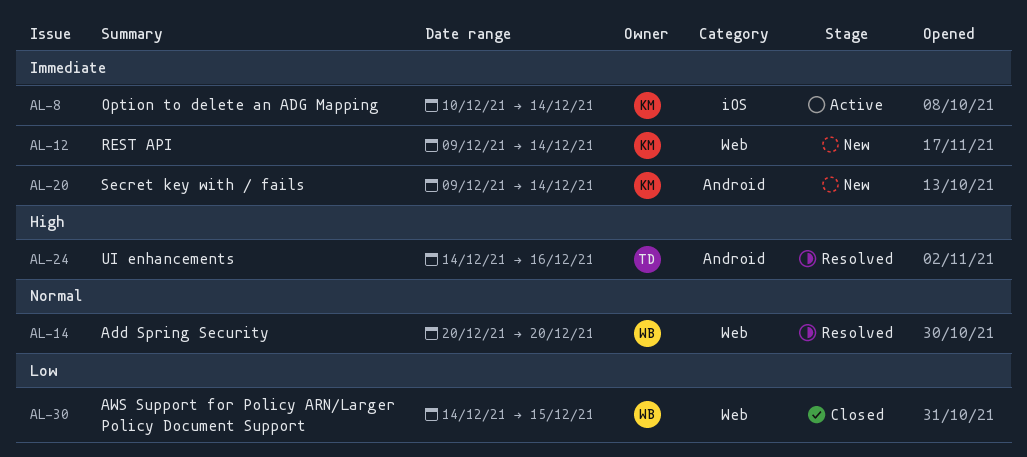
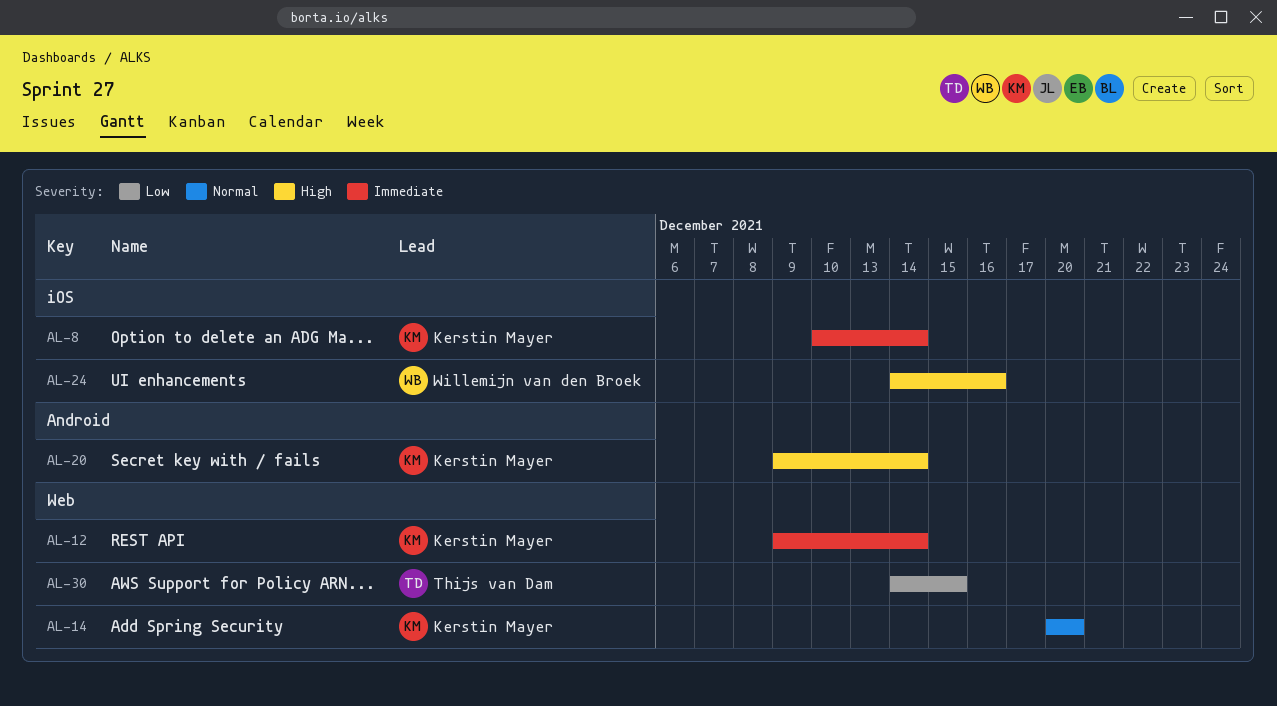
AL-14, owner: Willemijn van den Broek -> Kerstin Mayer
AL-20, priority: Immediate -> High
AL-24, owner: Thijs van Dam -> Willemijn van den Broek
AL-24, label: Android -> iOS
AL-30, owner: Willemijn van den Broek -> Thijs van Dam

